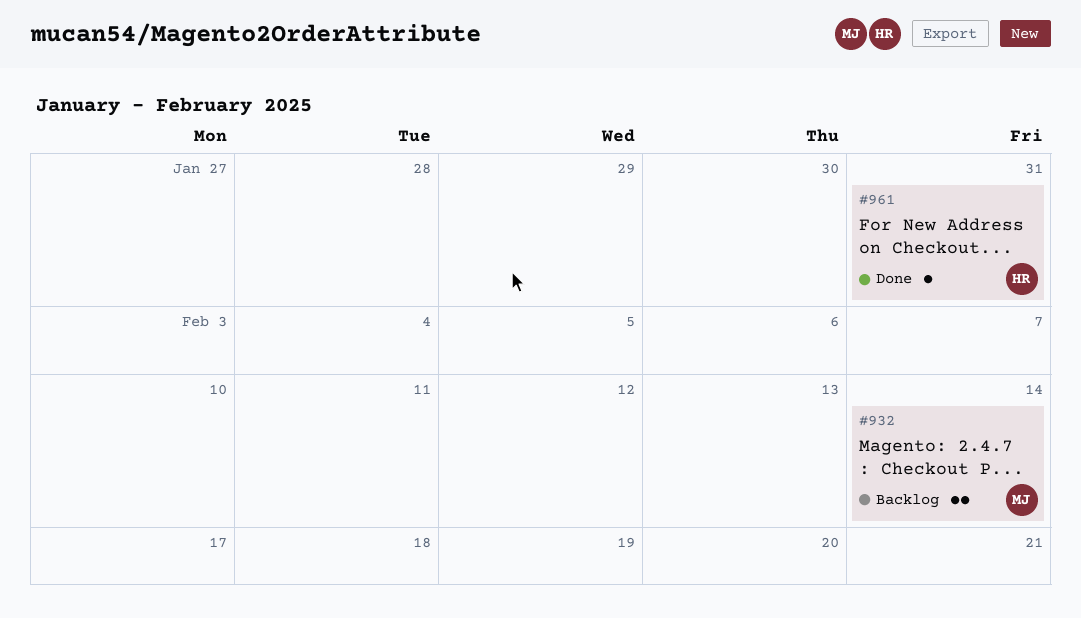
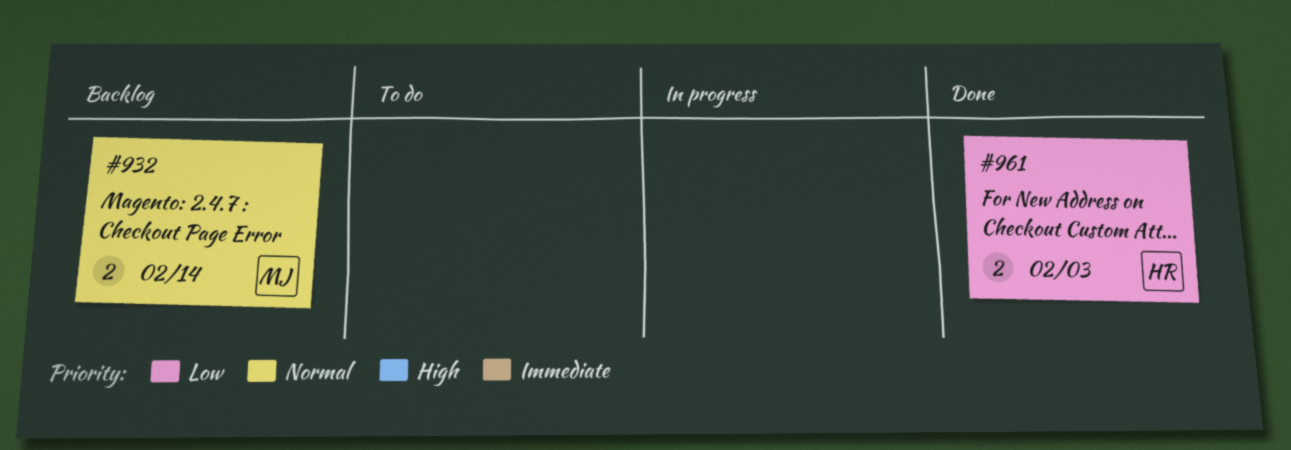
#961, estimate: 1 -> 2
#961, due: Jan 31 -> Feb 3

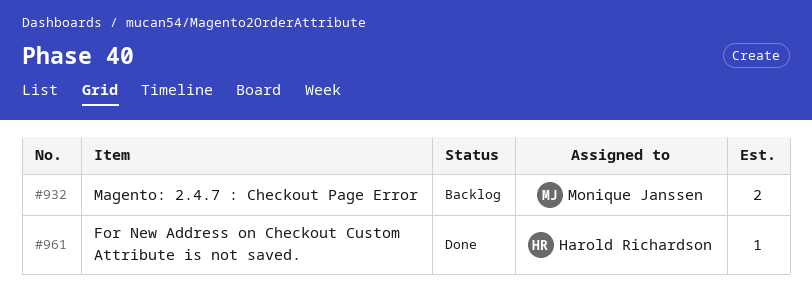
#961, estimate: 2 -> 1

